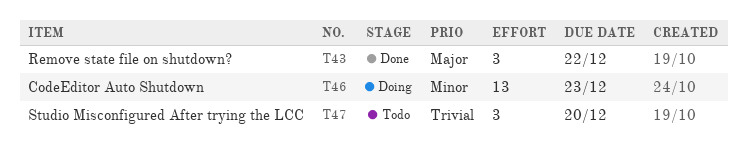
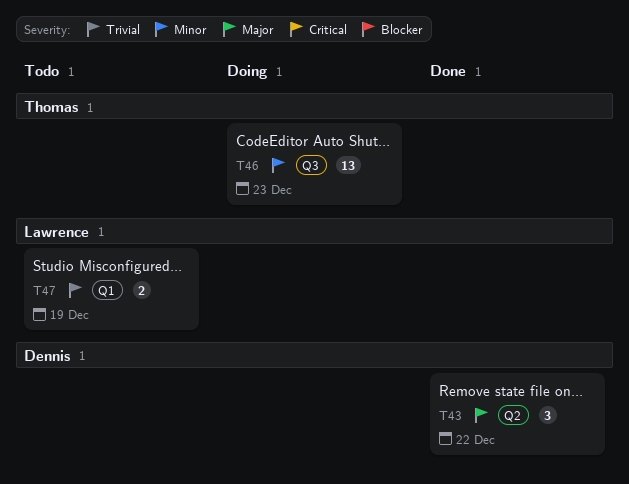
T47, estimate: 3 -> 2
T47, due: Dec 20 -> Dec 19

